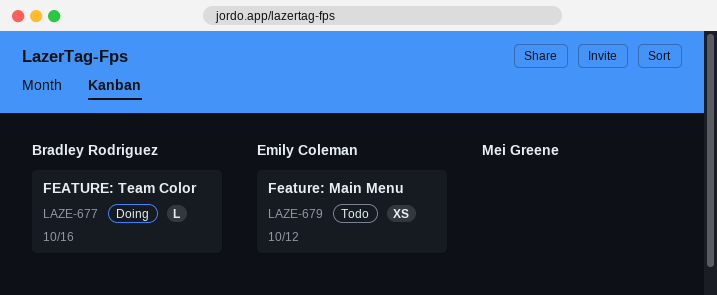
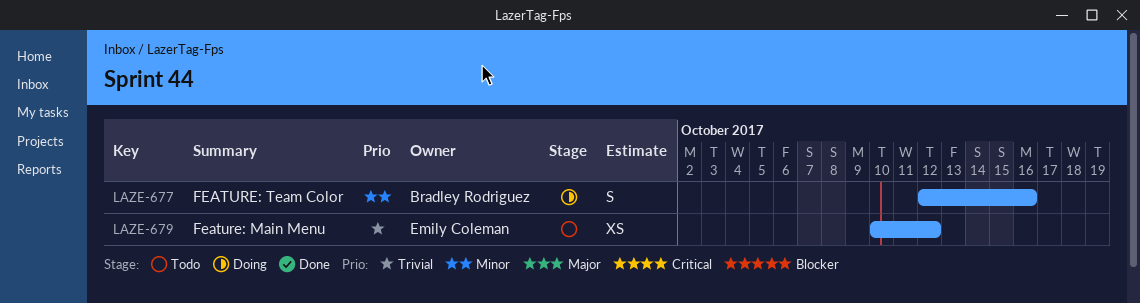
LAZE-677, estimate: L -> S

